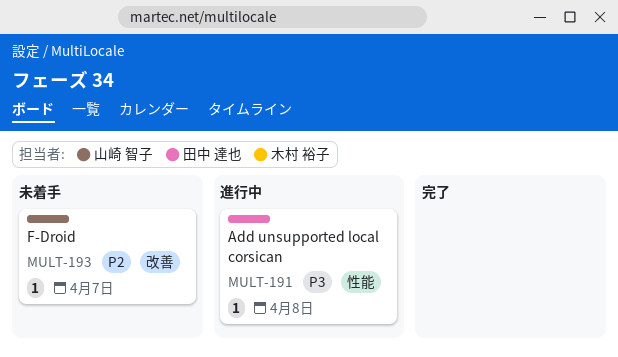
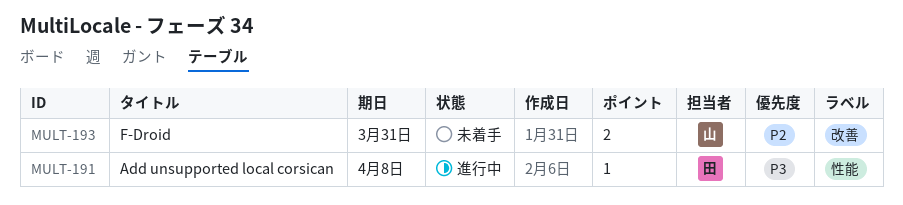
MULT-193, estimate: 1 -> 2
MULT-193, due: Apr 7 -> Mar 31

